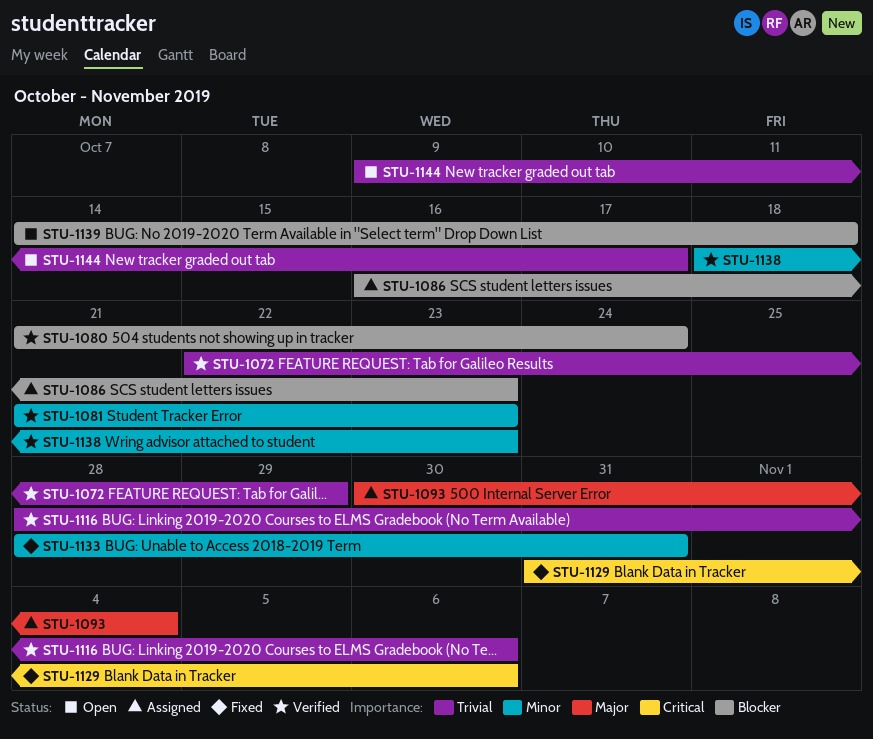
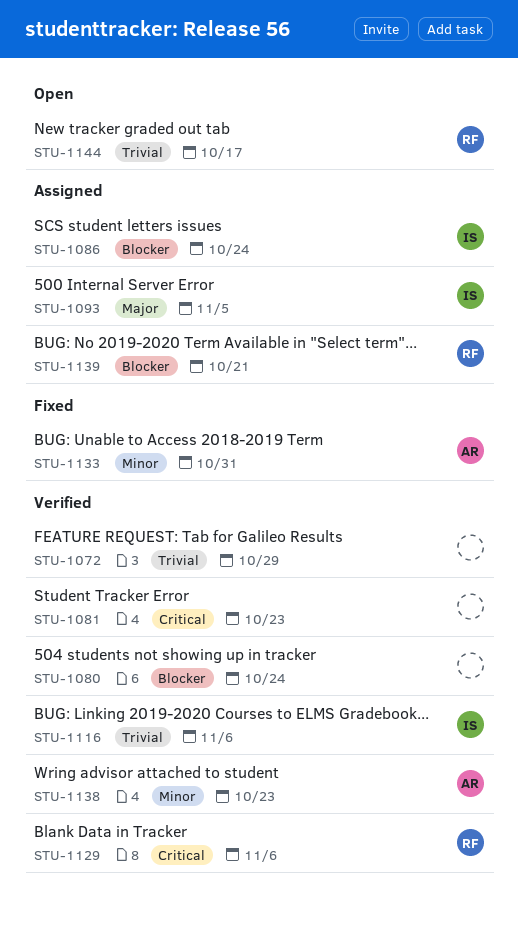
STU-1081, priority: Minor -> Critical
STU-1086, due: Oct 23 -> Oct 24
STU-1093, due: Nov 4 -> Nov 5
STU-1129, status: Fixed -> Verified
STU-1139, status: Open -> Assigned
STU-1139, due: Oct 18 -> Oct 21

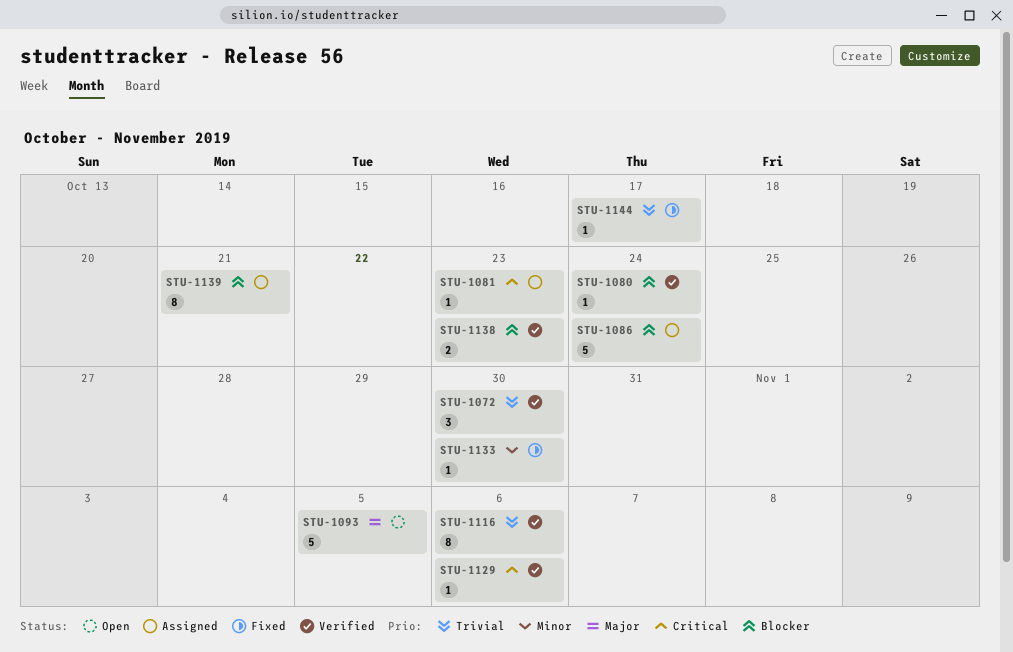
STU-1072, due: Oct 29 -> Oct 30
STU-1081, status: Verified -> Assigned
STU-1093, status: Assigned -> Open
STU-1133, due: Oct 31 -> Oct 30
STU-1138, priority: Minor -> Blocker
STU-1144, status: Open -> Fixed

